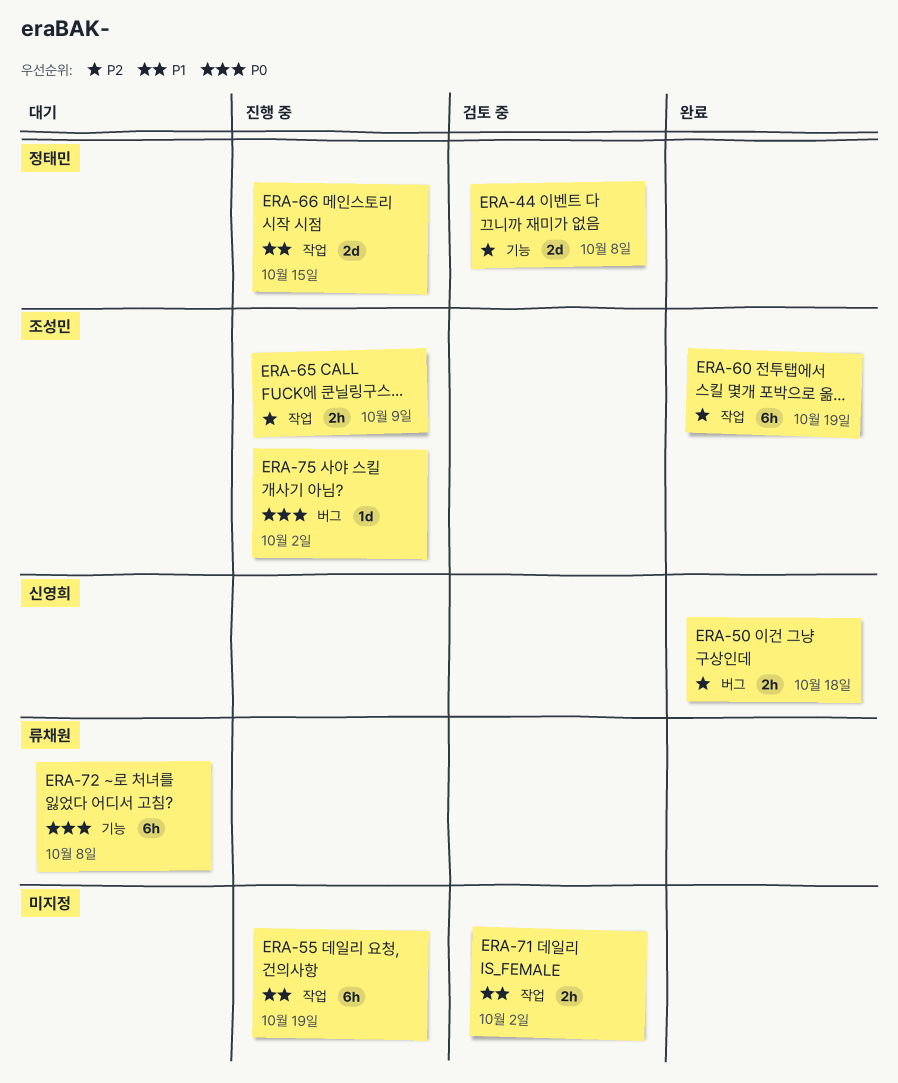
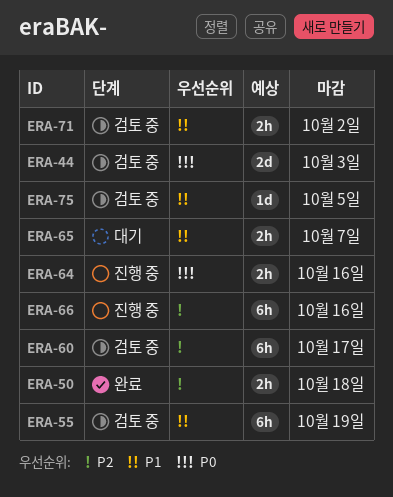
ERA-44, priority: P2 -> P0
ERA-44, due: Oct 8 -> Oct 3
ERA-55, status: 진행 중 -> 검토 중
ERA-60, status: 완료 -> 검토 중
ERA-60, due: Oct 19 -> Oct 17
ERA-64: none -> present
ERA-65, status: 진행 중 -> 대기
ERA-65, priority: P2 -> P1
ERA-65, due: Oct 9 -> Oct 7
ERA-66, priority: P1 -> P2
ERA-66, estimate: 2d -> 6h
ERA-66, due: Oct 15 -> Oct 16
ERA-72: present -> none
ERA-75, status: 진행 중 -> 검토 중
ERA-75, priority: P0 -> P1
ERA-75, due: Oct 2 -> Oct 5

